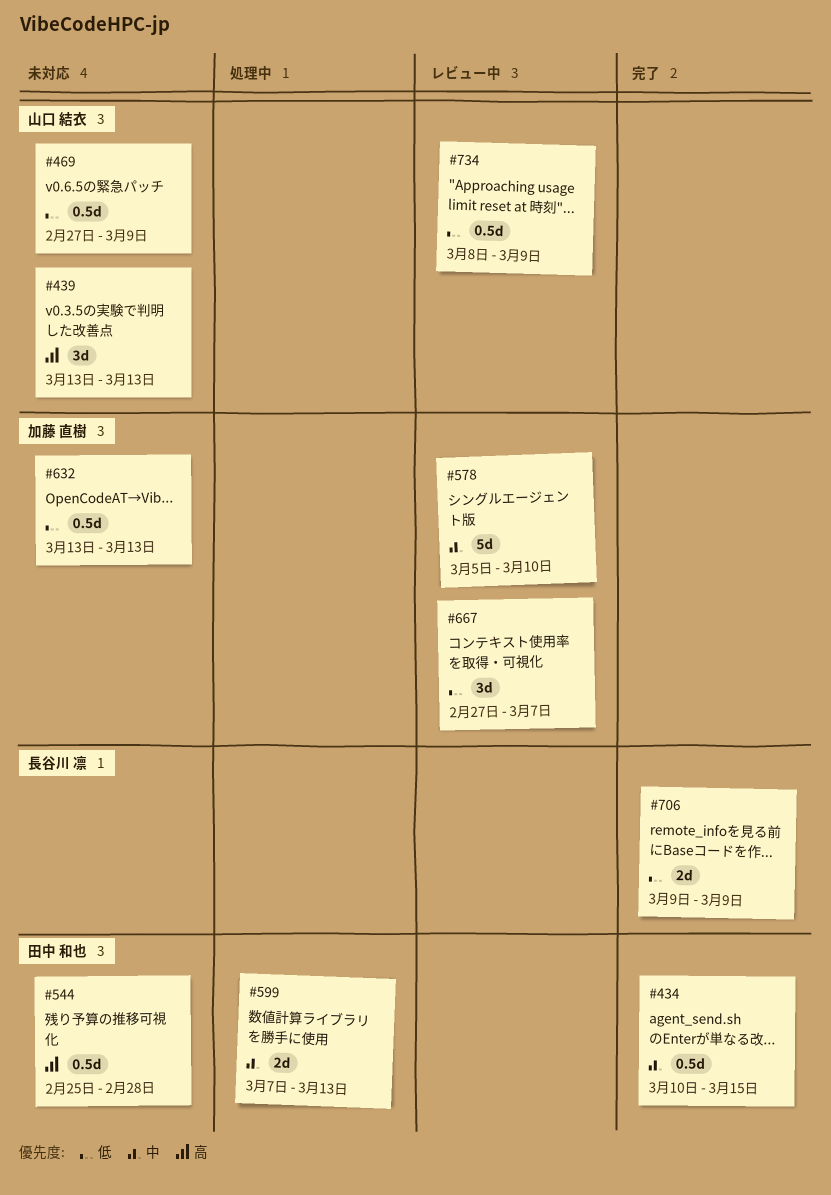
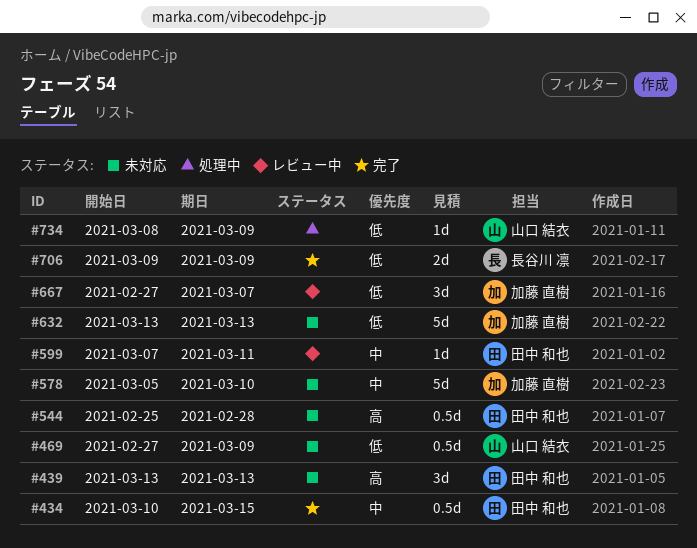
#439, owner: 山口 結衣 -> 田中 和也
#578, status: レビュー中 -> 未対応
#599, status: 処理中 -> レビュー中
#599, estimate: 2d -> 1d
#599, due: Mar 13 -> Mar 11
#632, estimate: 0.5d -> 5d
#734, status: レビュー中 -> 処理中
#734, estimate: 0.5d -> 1d

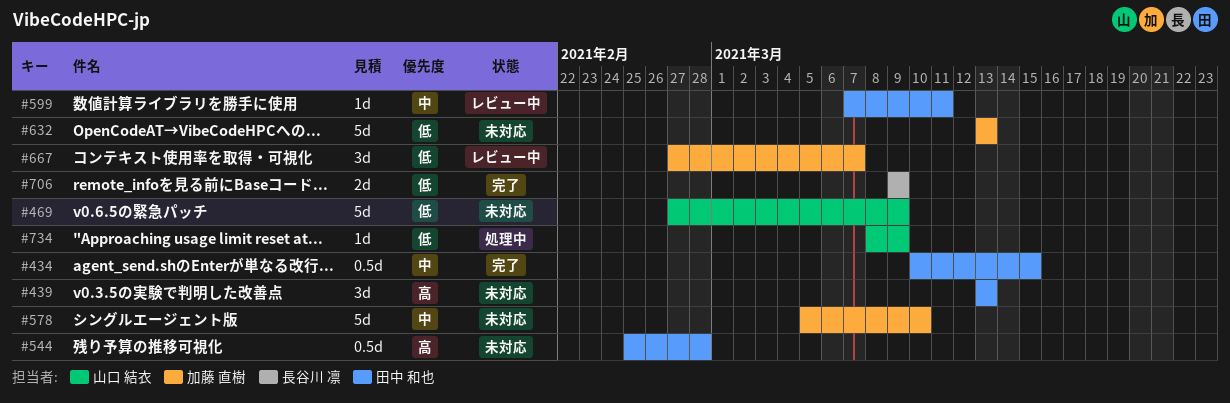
#469, estimate: 0.5d -> 5d

